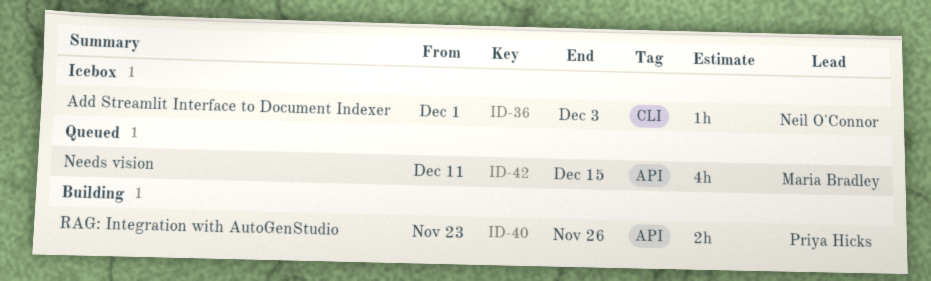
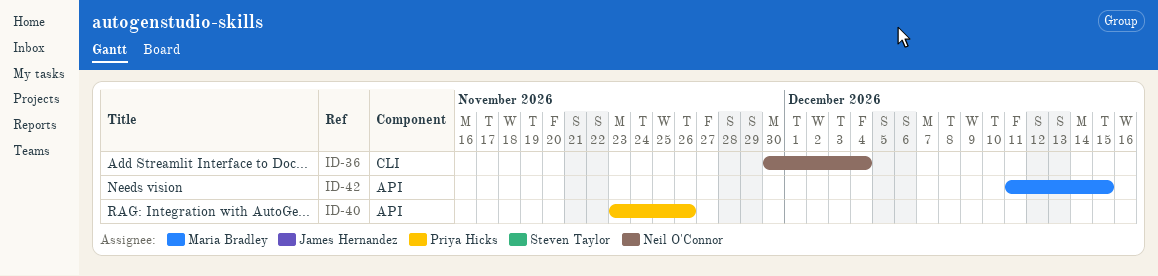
ID-36, start: Dec 1 -> Nov 30
ID-36, due: Dec 3 -> Dec 4

